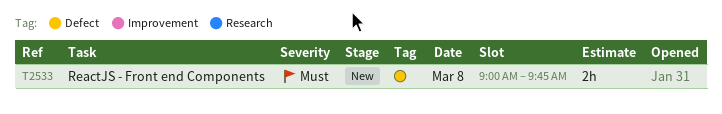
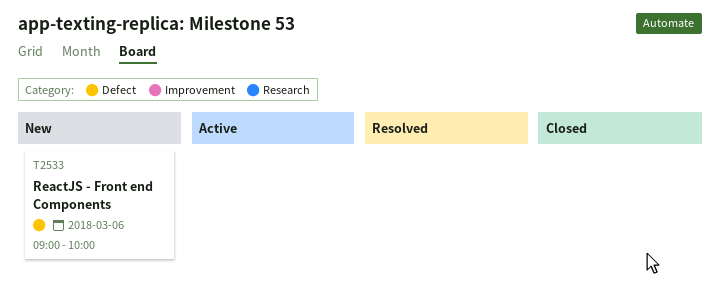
T2533, day: Mar 8 -> Mar 6
T2533, ends: 09:45 -> 10:00

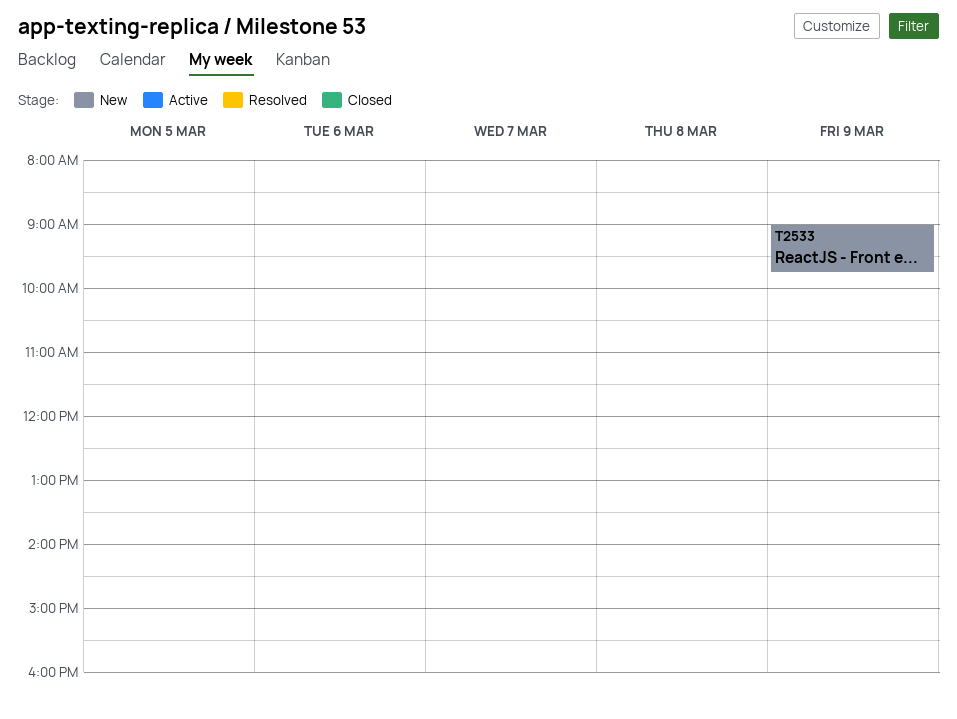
T2533, day: Mar 6 -> Mar 9
T2533, ends: 10:00 -> 09:45

